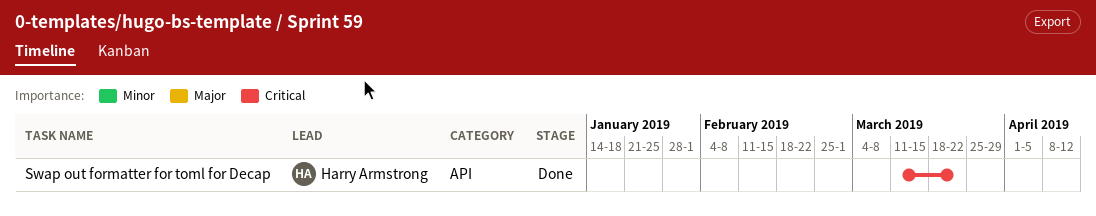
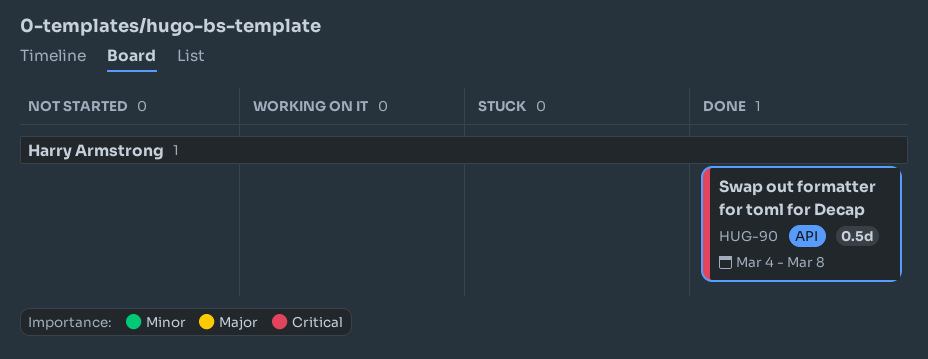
Swap out formatter for toml for Decap, start: Mar 11 -> Mar 4
Swap out formatter for toml for Decap, due: Mar 22 -> Mar 8

